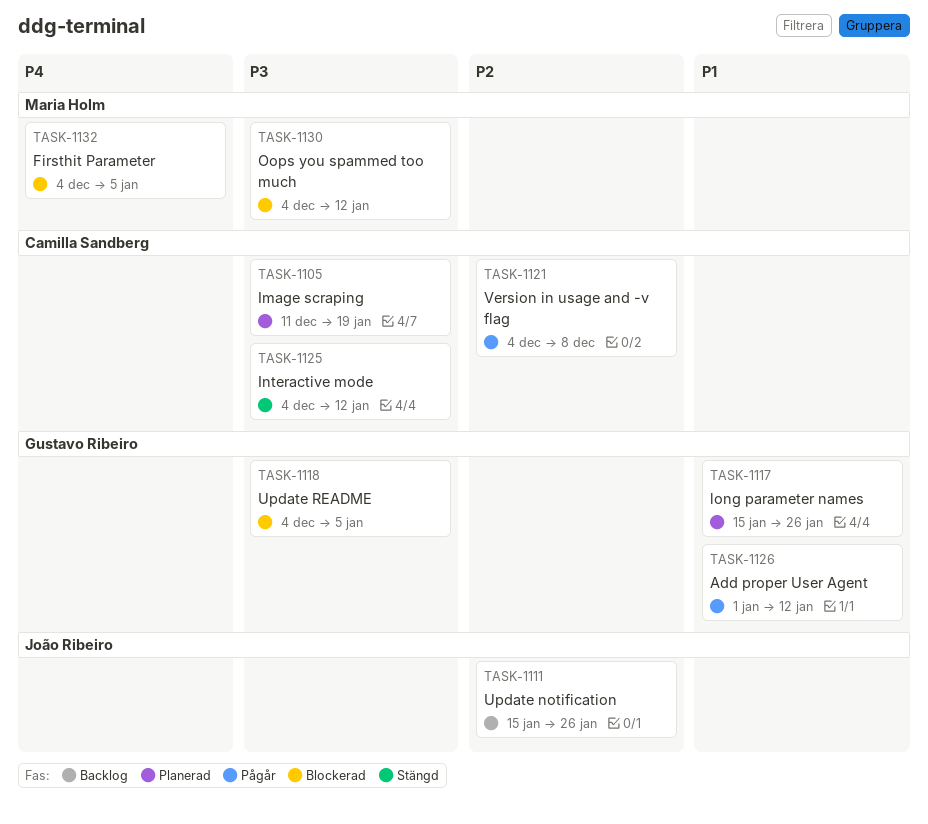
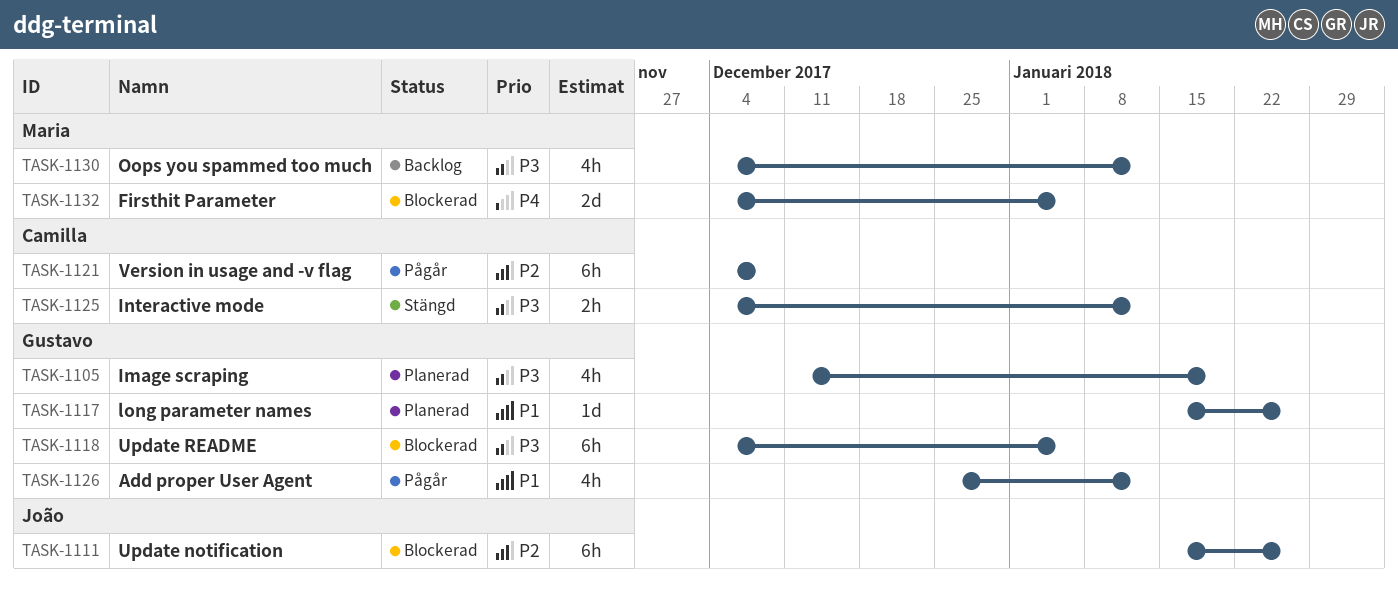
TASK-1105, owner: Camilla Sandberg -> Gustavo Ribeiro
TASK-1111, status: Backlog -> Blockerad
TASK-1126, start: Jan 1 -> Dec 25
TASK-1130, status: Blockerad -> Backlog

